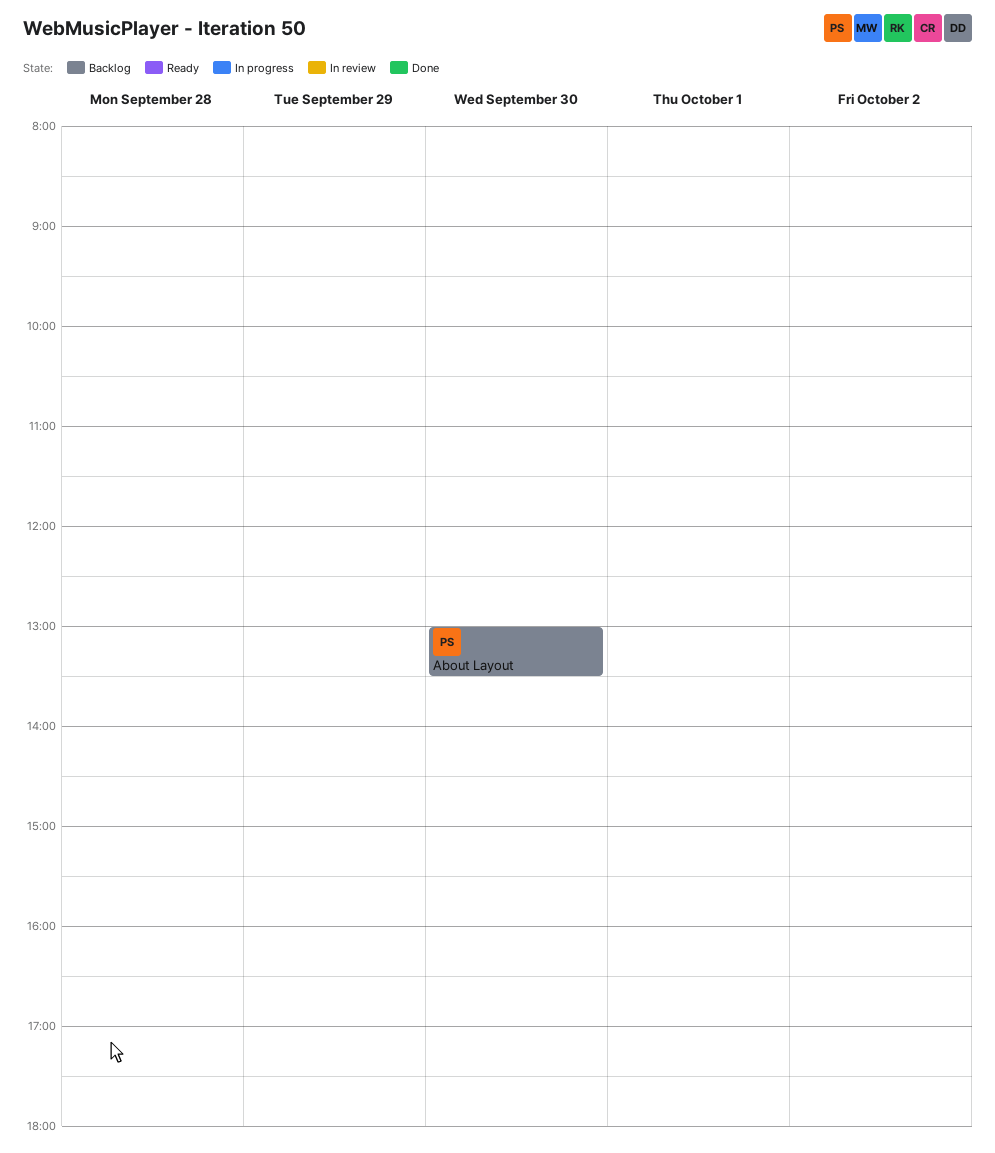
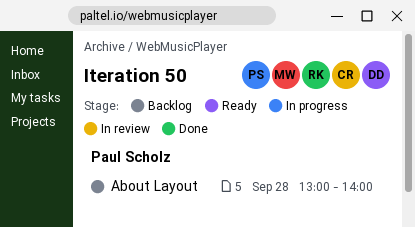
About Layout, day: Sep 30 -> Sep 28
About Layout, ends: 13:30 -> 14:00

